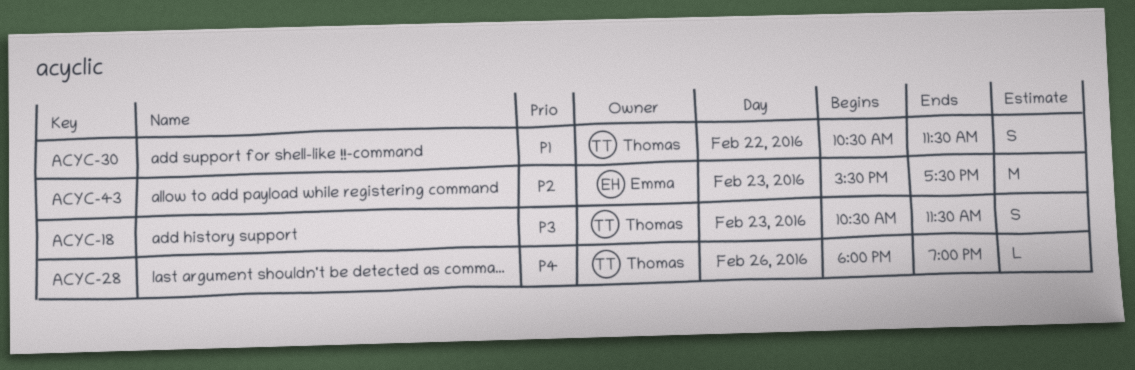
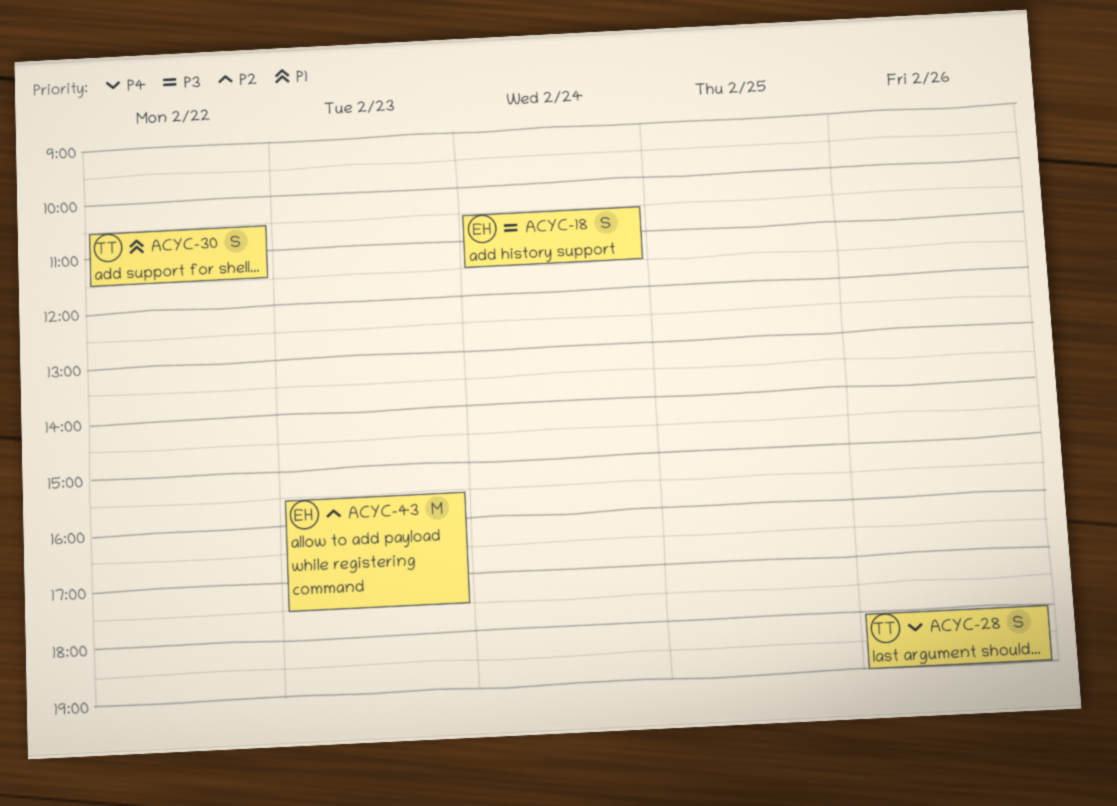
ACYC-18, owner: Thomas -> Emma
ACYC-18, day: Feb 23 -> Feb 24
ACYC-28, estimate: L -> S

